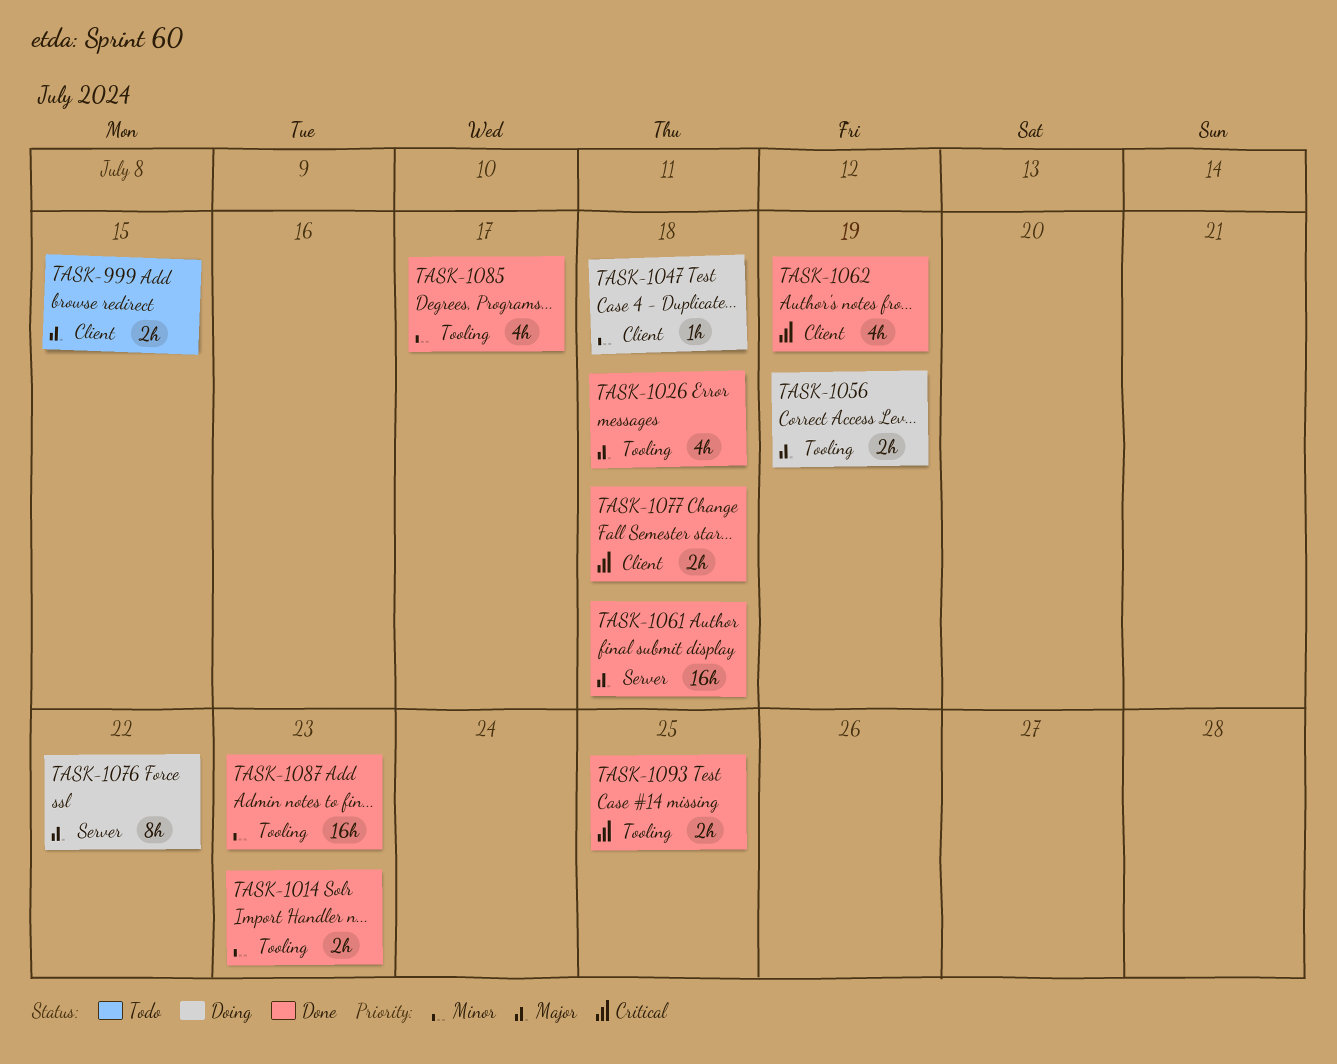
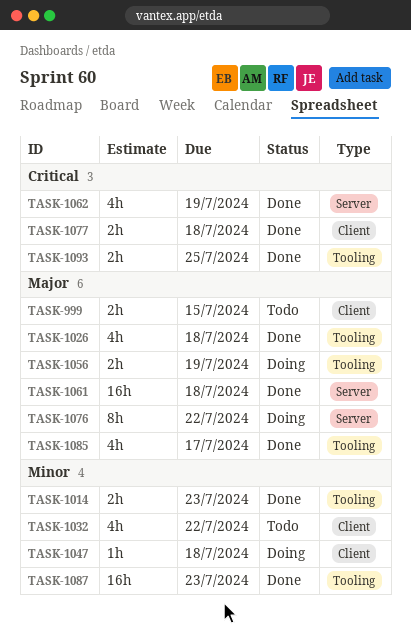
TASK-1032: none -> present
TASK-1062, label: Client -> Server
TASK-1085, priority: Minor -> Major

